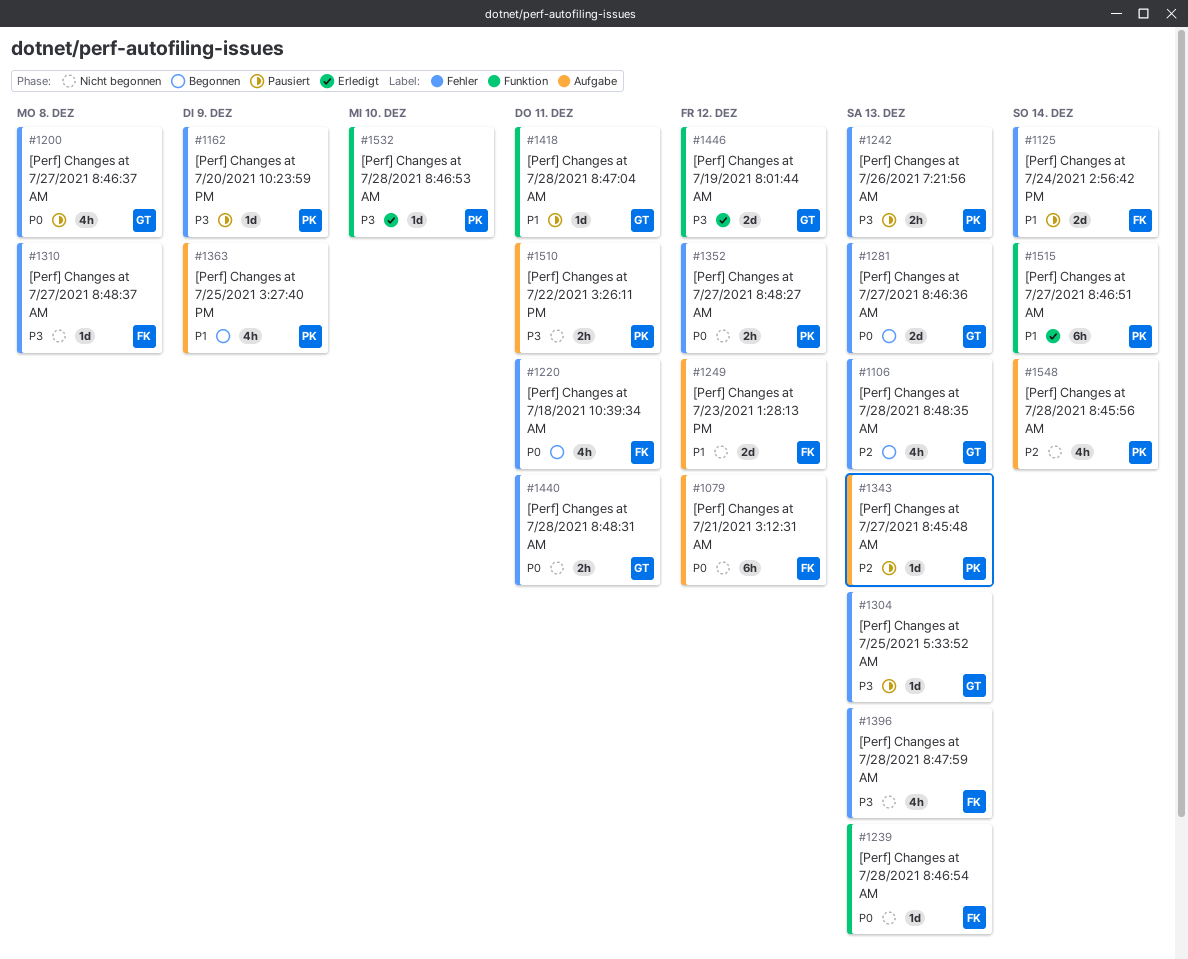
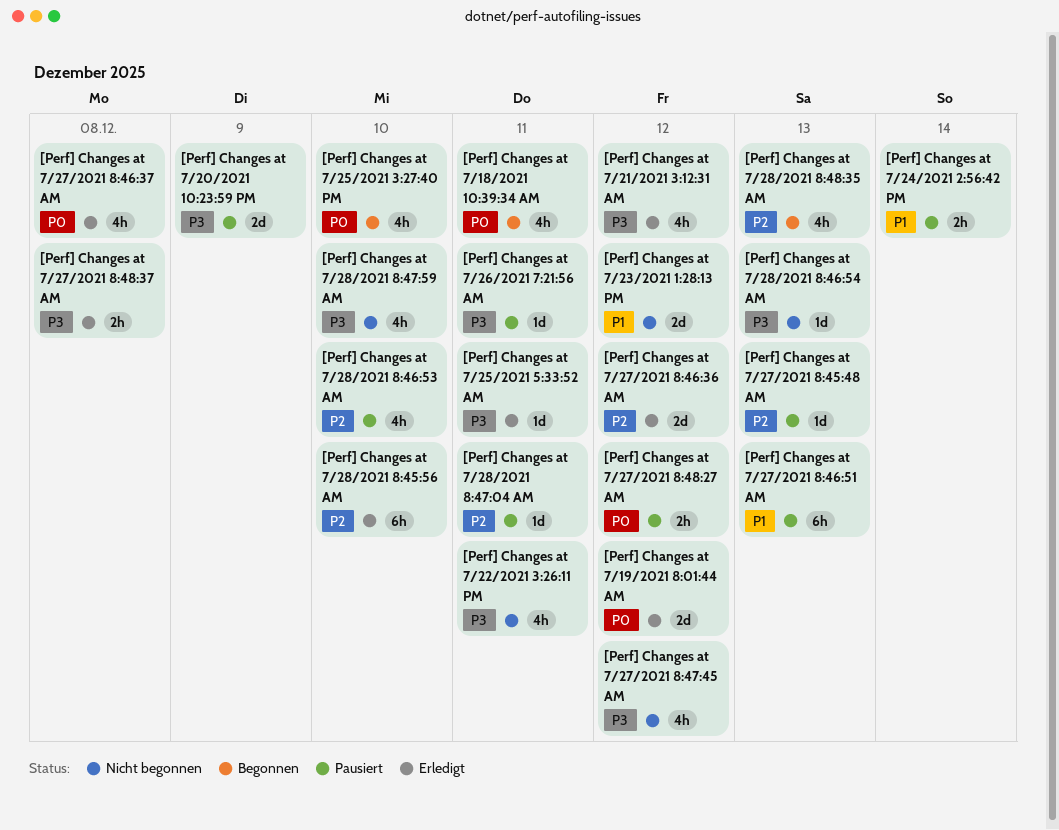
[Perf] Changes at 7/19/2021 8:01:44 AM, priority: P3 -> P0
[Perf] Changes at 7/20/2021 10:23:59 PM, estimate: 1d -> 2d
[Perf] Changes at 7/21/2021 3:12:31 AM, status: Nicht begonnen -> Erledigt
[Perf] Changes at 7/21/2021 3:12:31 AM, priority: P0 -> P3
[Perf] Changes at 7/21/2021 3:12:31 AM, estimate: 6h -> 4h
[Perf] Changes at 7/22/2021 3:26:11 PM, estimate: 2h -> 4h
[Perf] Changes at 7/24/2021 2:56:42 PM, estimate: 2d -> 2h
[Perf] Changes at 7/25/2021 3:27:40 PM, priority: P1 -> P0
[Perf] Changes at 7/25/2021 3:27:40 PM, due: Dec 9 -> Dec 10
[Perf] Changes at 7/25/2021 5:33:52 AM, status: Pausiert -> Erledigt
[Perf] Changes at 7/25/2021 5:33:52 AM, due: Dec 13 -> Dec 11
[Perf] Changes at 7/26/2021 7:21:56 AM, estimate: 2h -> 1d
[Perf] Changes at 7/26/2021 7:21:56 AM, due: Dec 13 -> Dec 11
[Perf] Changes at 7/27/2021 8:46:36 AM, status: Begonnen -> Erledigt
[Perf] Changes at 7/27/2021 8:46:36 AM, priority: P0 -> P2
[Perf] Changes at 7/27/2021 8:46:36 AM, due: Dec 13 -> Dec 12
[Perf] Changes at 7/27/2021 8:46:37 AM, status: Pausiert -> Erledigt
[Perf] Changes at 7/27/2021 8:46:51 AM, status: Erledigt -> Pausiert
[Perf] Changes at 7/27/2021 8:46:51 AM, due: Dec 14 -> Dec 13
[Perf] Changes at 7/27/2021 8:47:45 AM: none -> present
[Perf] Changes at 7/27/2021 8:48:27 AM, status: Nicht begonnen -> Pausiert
[Perf] Changes at 7/27/2021 8:48:37 AM, status: Nicht begonnen -> Erledigt
[Perf] Changes at 7/27/2021 8:48:37 AM, estimate: 1d -> 2h
[Perf] Changes at 7/28/2021 8:45:56 AM, status: Nicht begonnen -> Erledigt
[Perf] Changes at 7/28/2021 8:45:56 AM, estimate: 4h -> 6h
[Perf] Changes at 7/28/2021 8:45:56 AM, due: Dec 14 -> Dec 10
[Perf] Changes at 7/28/2021 8:46:53 AM, status: Erledigt -> Pausiert
[Perf] Changes at 7/28/2021 8:46:53 AM, priority: P3 -> P2
[Perf] Changes at 7/28/2021 8:46:53 AM, estimate: 1d -> 4h
[Perf] Changes at 7/28/2021 8:46:54 AM, priority: P0 -> P3
[Perf] Changes at 7/28/2021 8:47:04 AM, priority: P1 -> P2
[Perf] Changes at 7/28/2021 8:47:59 AM, due: Dec 13 -> Dec 10
[Perf] Changes at 7/28/2021 8:48:31 AM: present -> none

